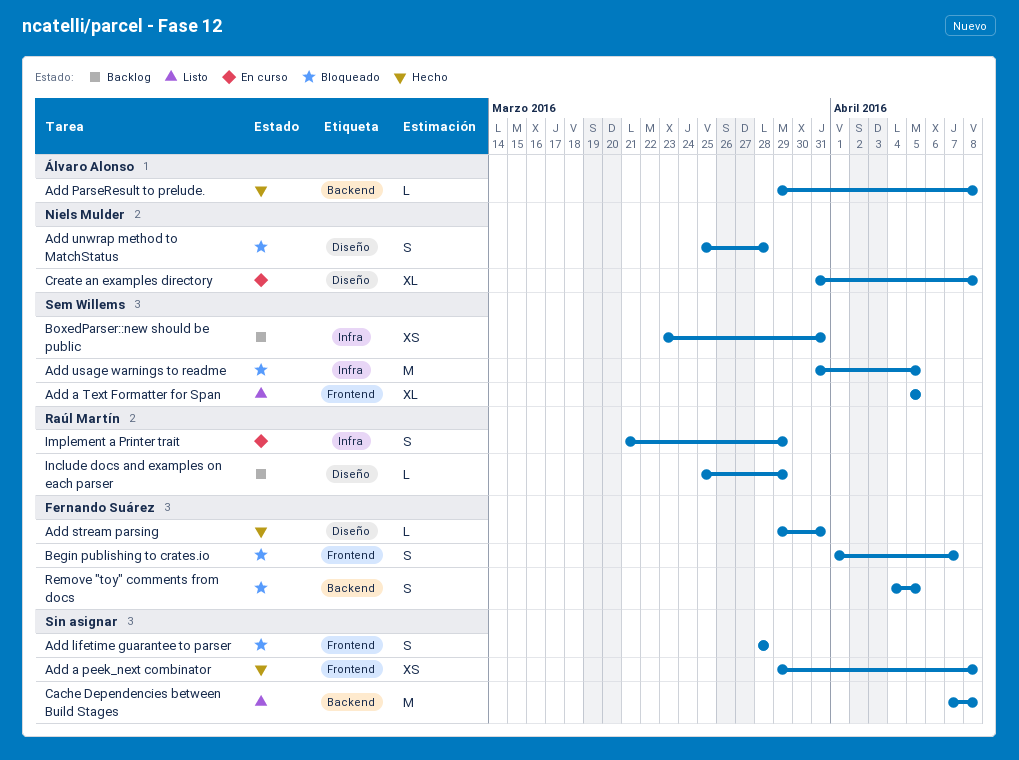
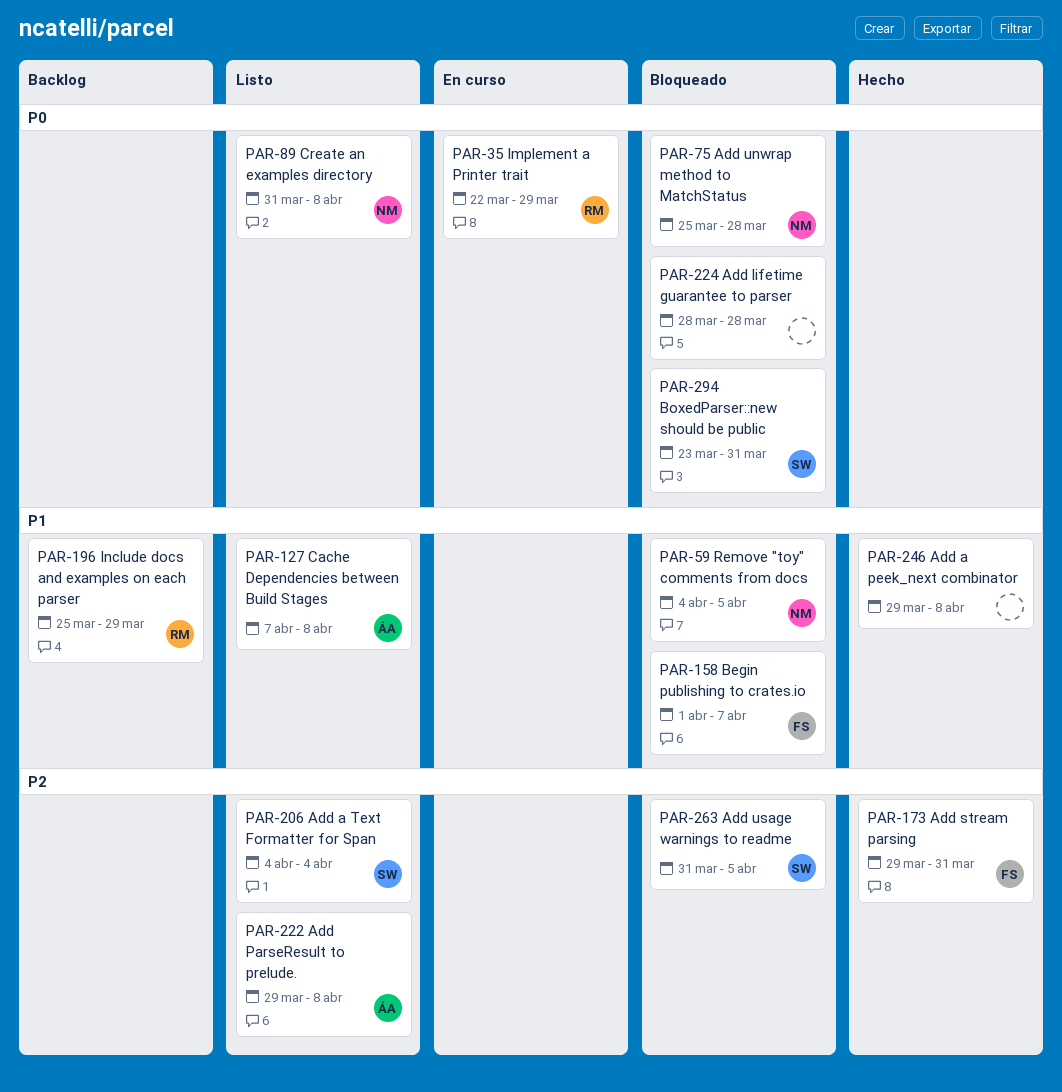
Add a Text Formatter for Span, start: Apr 5 -> Apr 4
Add a Text Formatter for Span, due: Apr 5 -> Apr 4
Add ParseResult to prelude., status: Hecho -> Listo
BoxedParser::new should be public, status: Backlog -> Bloqueado
Cache Dependencies between Build Stages, owner: none -> Álvaro Alonso
Create an examples directory, status: En curso -> Listo
Implement a Printer trait, start: Mar 21 -> Mar 22
Remove "toy" comments from docs, owner: Fernando Suárez -> Niels Mulder

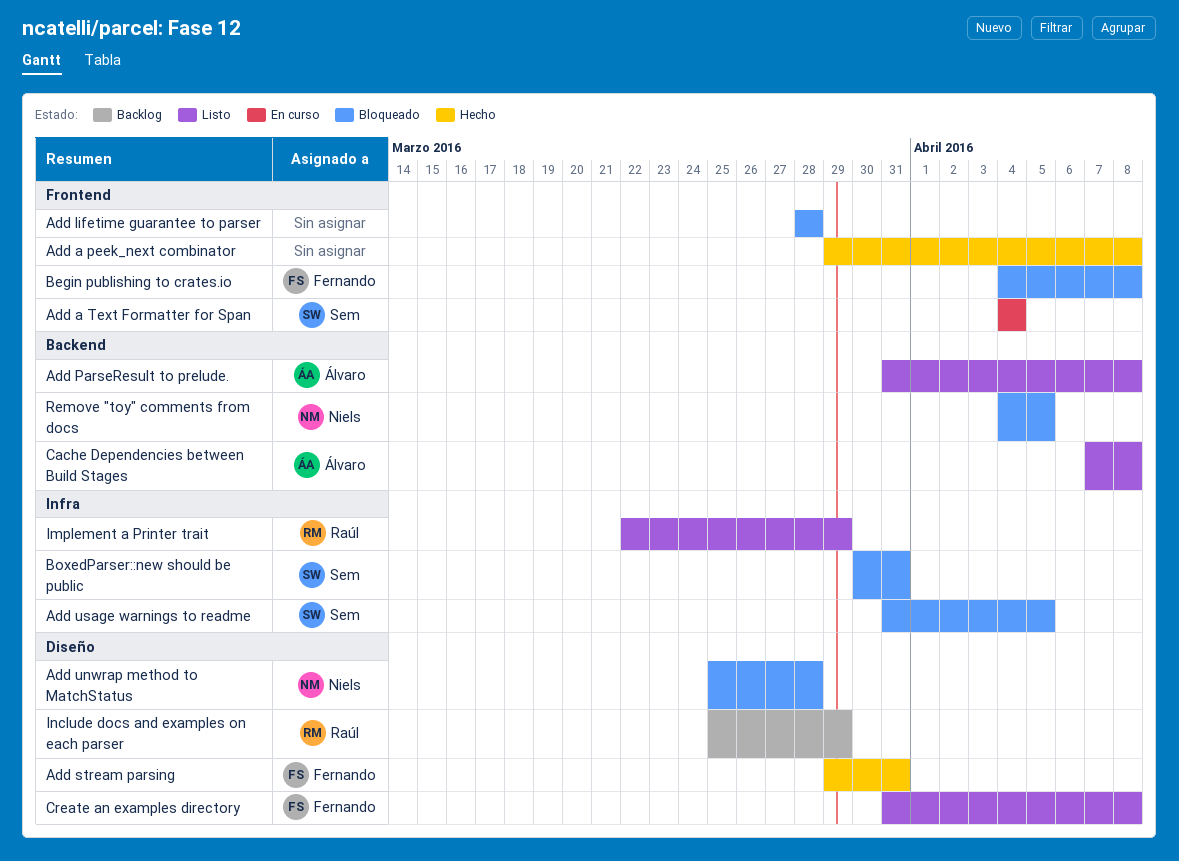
Add a Text Formatter for Span, status: Listo -> En curso
Add ParseResult to prelude., start: Mar 29 -> Mar 31
Begin publishing to crates.io, start: Apr 1 -> Apr 4
Begin publishing to crates.io, due: Apr 7 -> Apr 8
BoxedParser::new should be public, start: Mar 23 -> Mar 30
Create an examples directory, owner: Niels -> Fernando
Implement a Printer trait, status: En curso -> Listo

